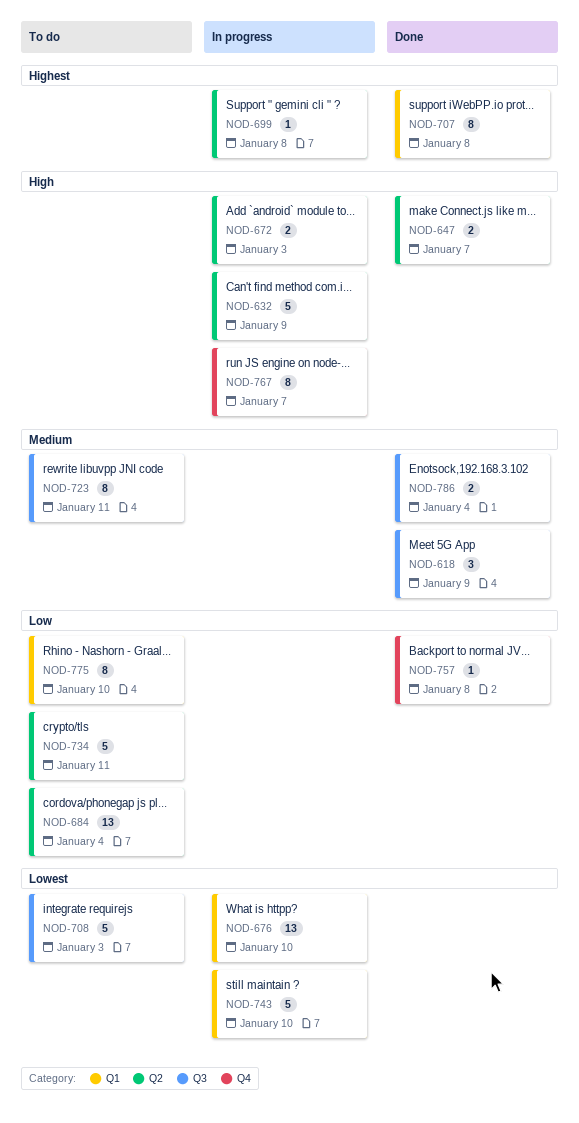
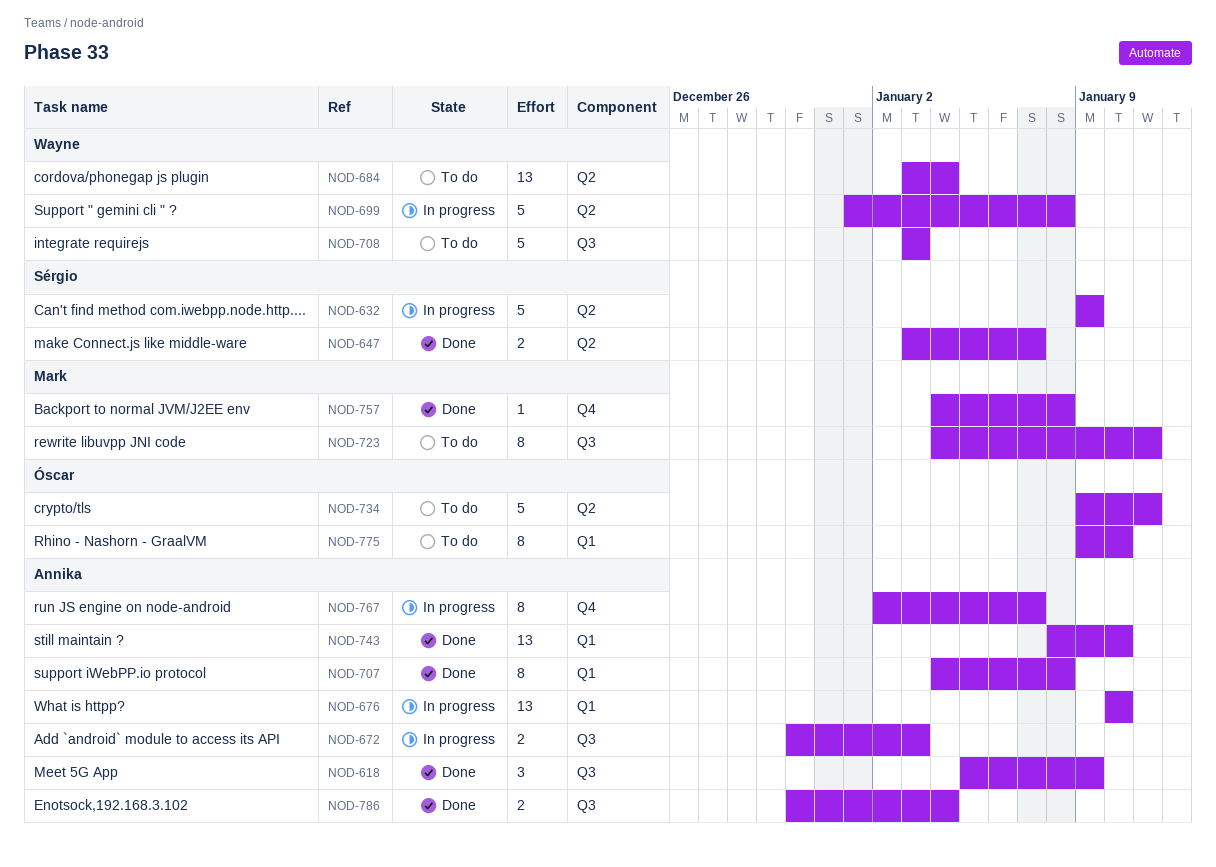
NOD-672, label: Q2 -> Q3
NOD-699, estimate: 1 -> 5
NOD-743, status: In progress -> Done
NOD-743, estimate: 5 -> 13

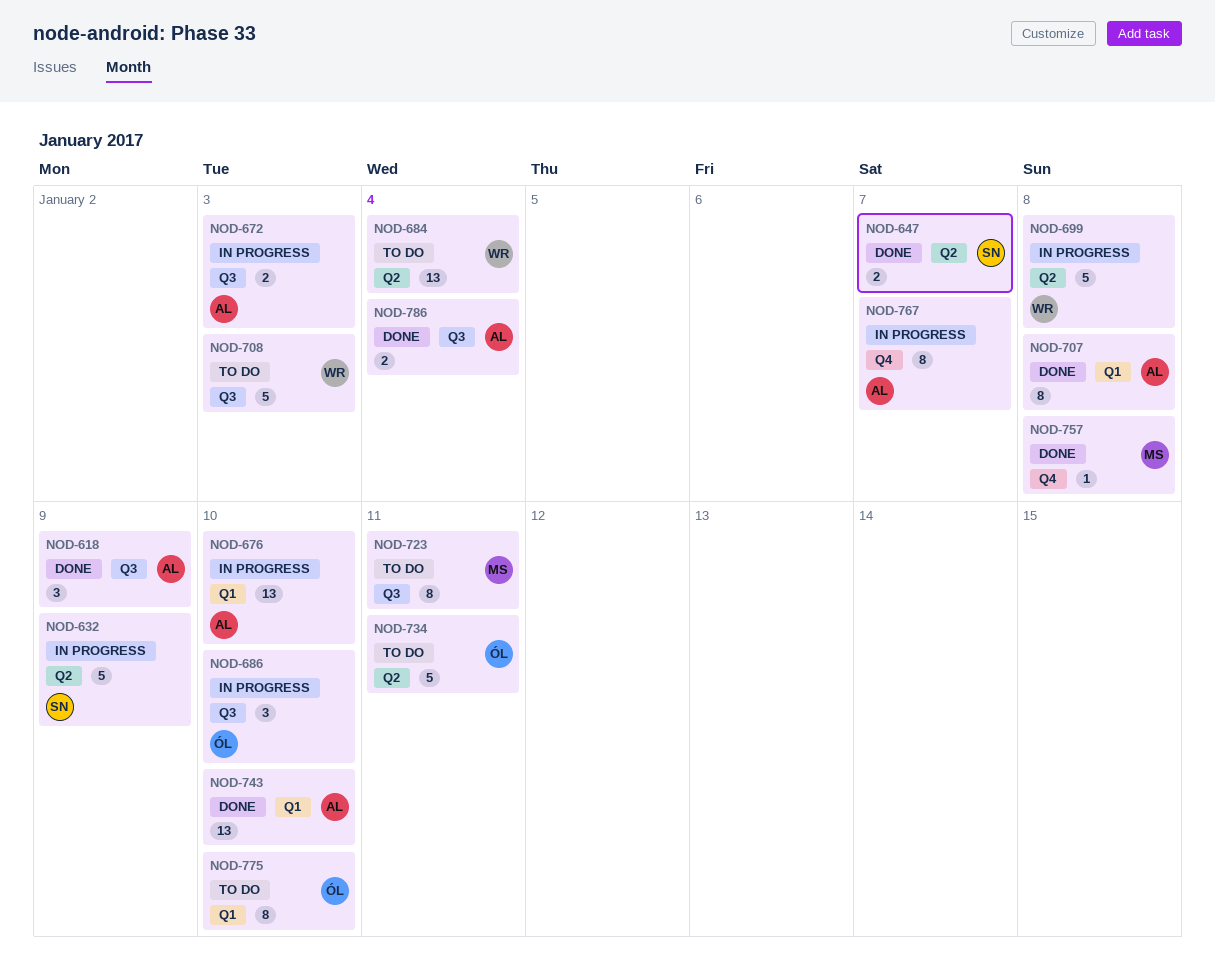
NOD-686: none -> present

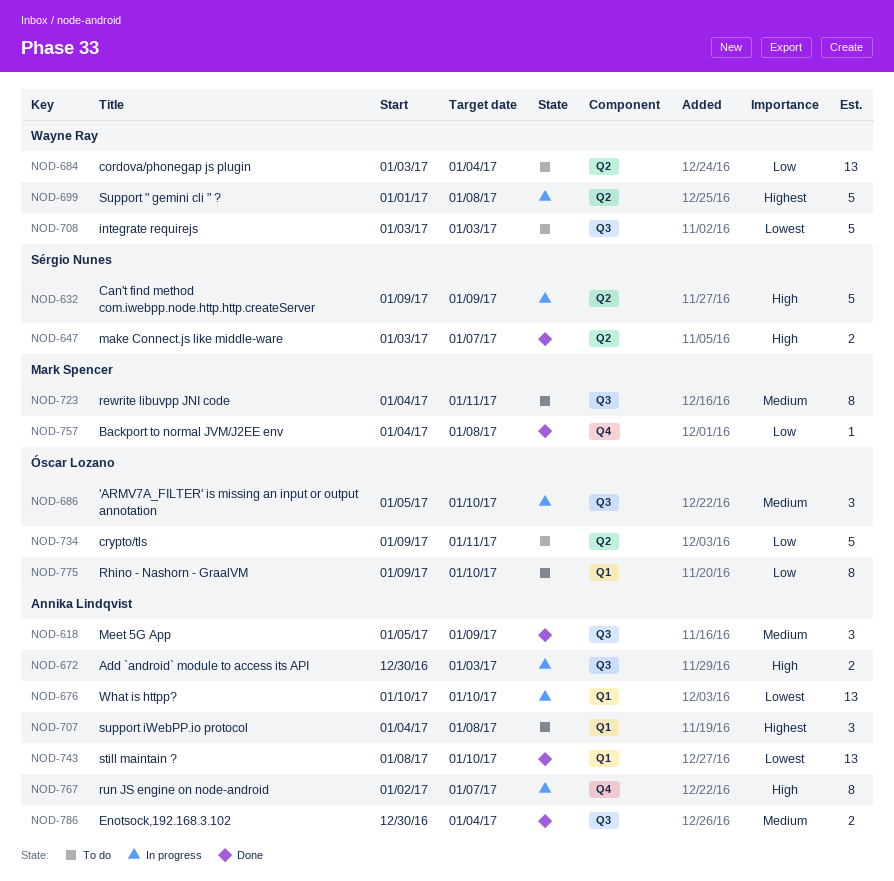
NOD-707, status: Done -> To do
NOD-707, estimate: 8 -> 3

